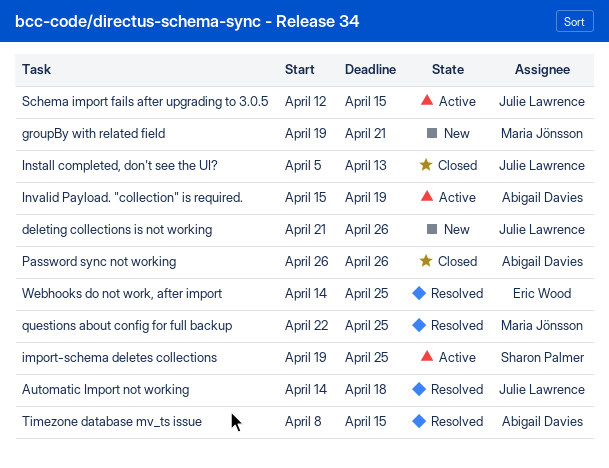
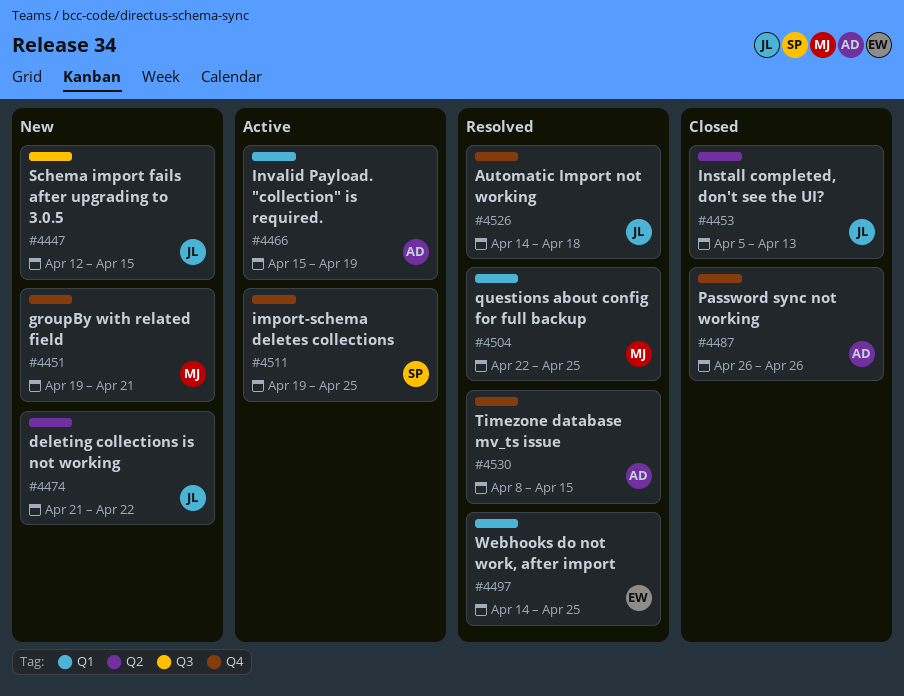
deleting collections is not working, due: Apr 26 -> Apr 22
Schema import fails after upgrading to 3.0.5, status: Active -> New

